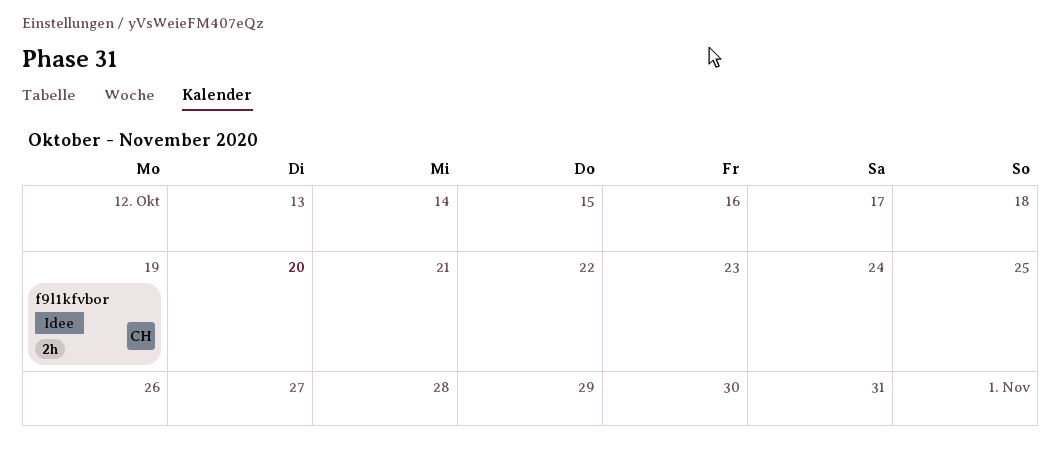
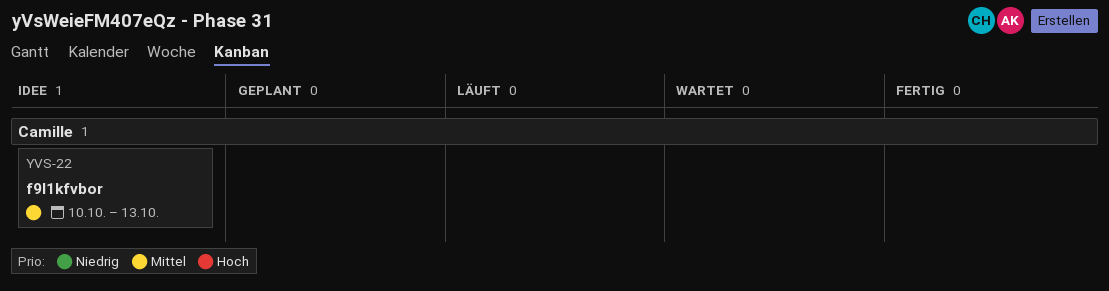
f9l1kfvbor, due: Oct 19 -> Oct 13

